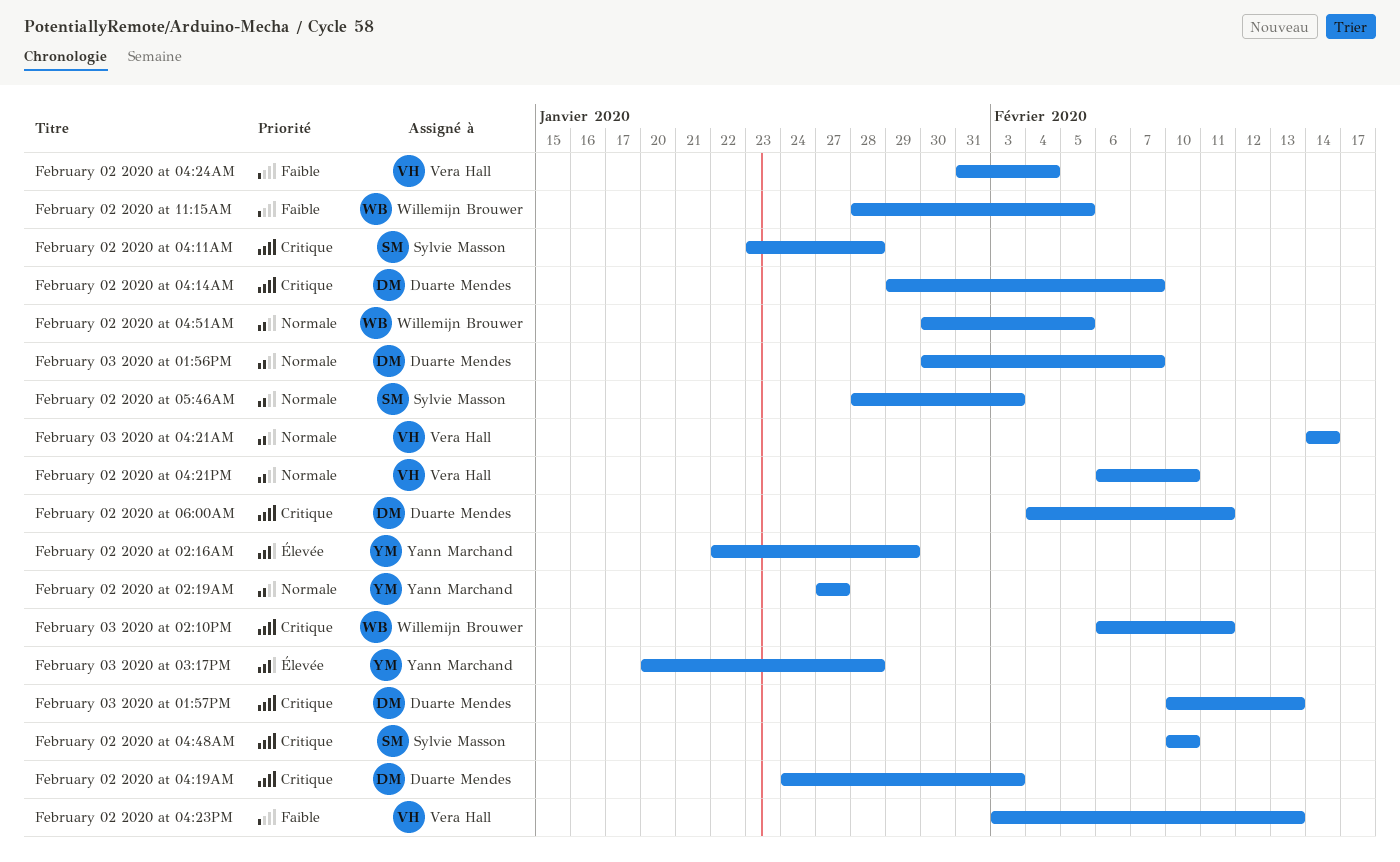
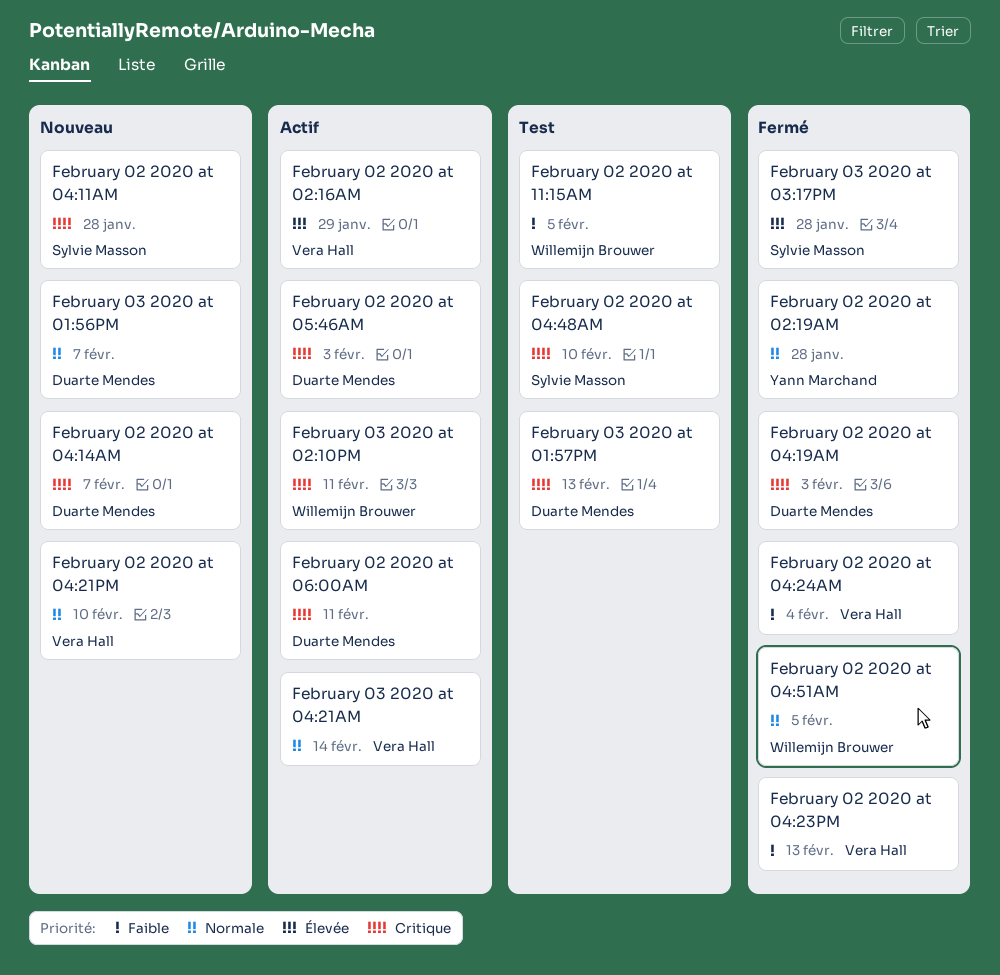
February 02 2020 at 02:16AM, owner: Yann Marchand -> Vera Hall
February 02 2020 at 02:19AM, due: Jan 27 -> Jan 28
February 02 2020 at 05:46AM, owner: Sylvie Masson -> Duarte Mendes
February 02 2020 at 05:46AM, priority: Normale -> Critique
February 03 2020 at 03:17PM, owner: Yann Marchand -> Sylvie Masson

